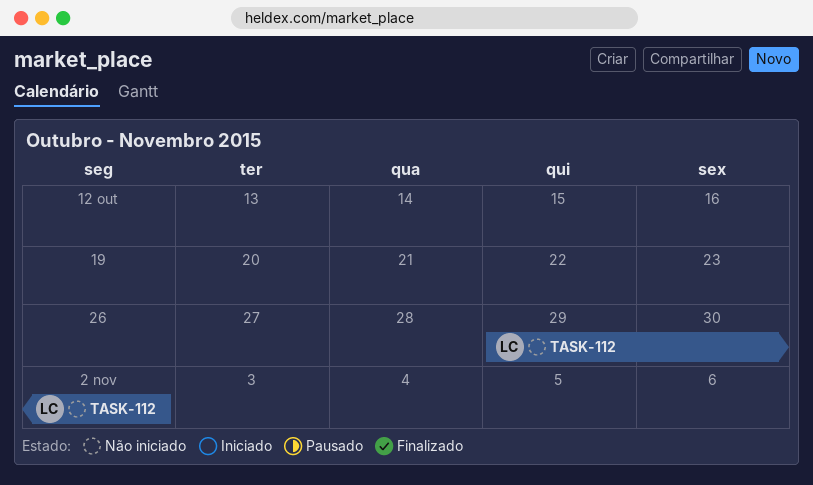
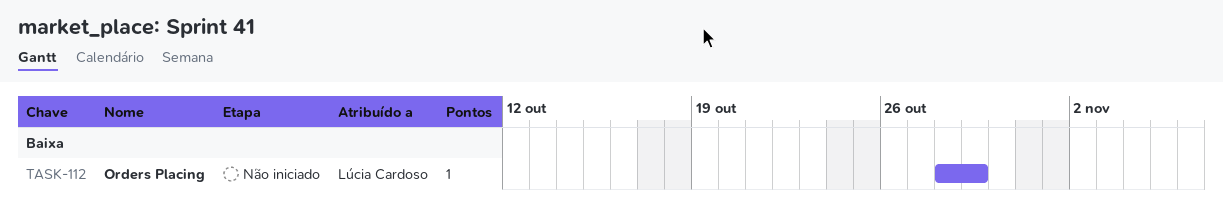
TASK-112, start: Oct 29 -> Oct 28
TASK-112, due: Nov 2 -> Oct 29

